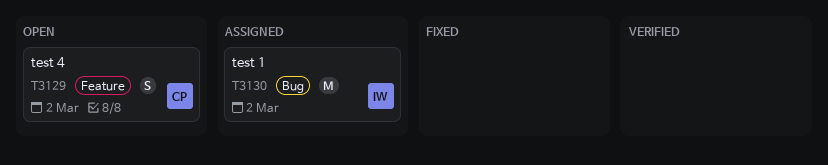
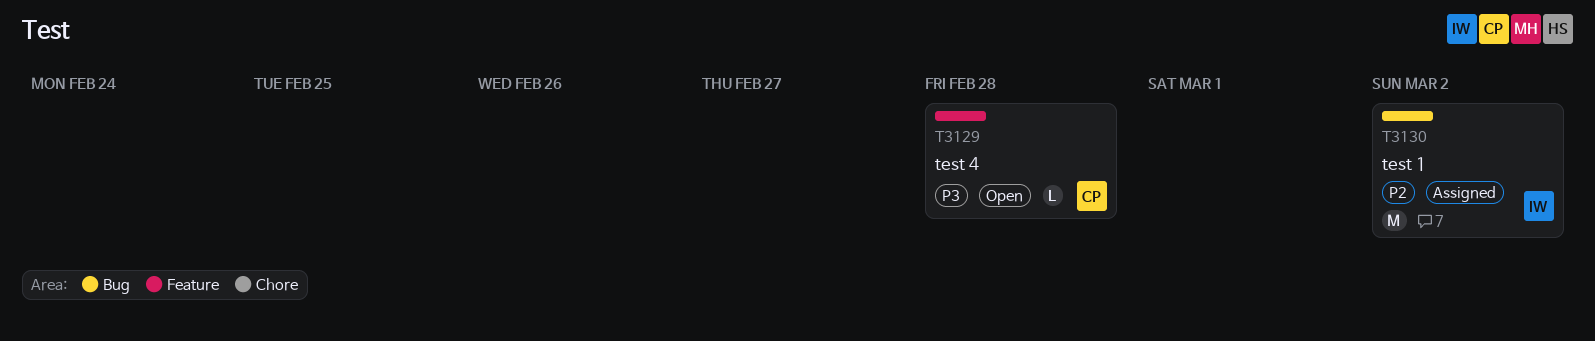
T3129, estimate: S -> L
T3129, due: Mar 2 -> Feb 28

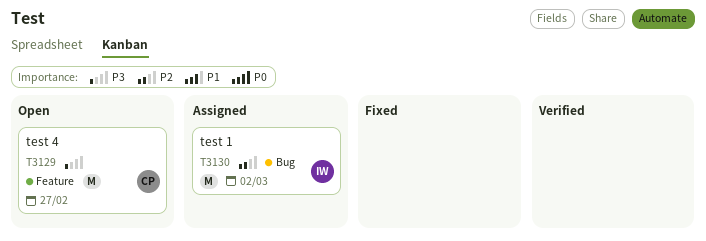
T3129, estimate: L -> M
T3129, due: Feb 28 -> Feb 27

